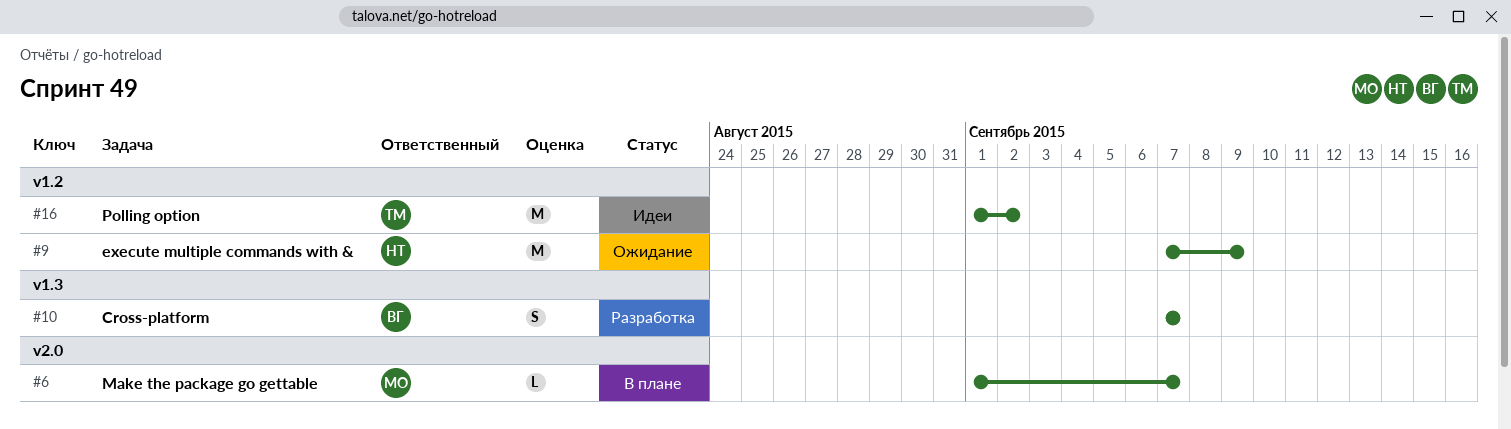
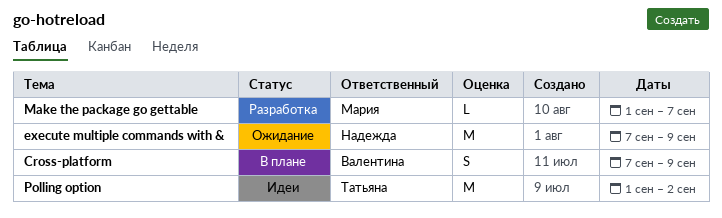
Cross-platform, status: Разработка -> В плане
Cross-platform, due: Sep 7 -> Sep 9
Make the package go gettable, status: В плане -> Разработка

